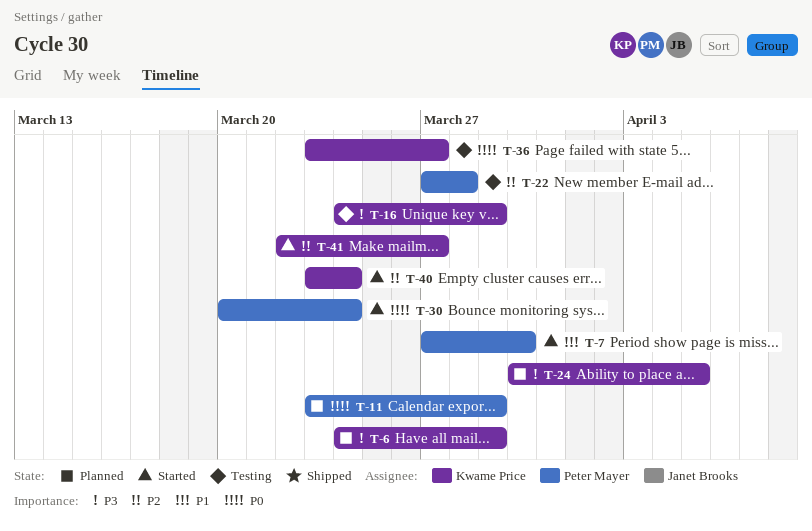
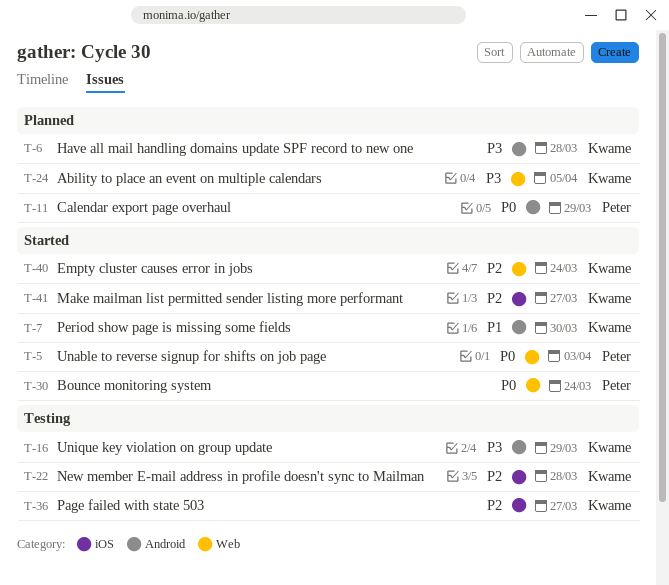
T-5: none -> present
T-6, due: Mar 29 -> Mar 28
T-7, owner: Peter Mayer -> Kwame Price
T-22, owner: Peter Mayer -> Kwame Price
T-36, priority: P0 -> P2

